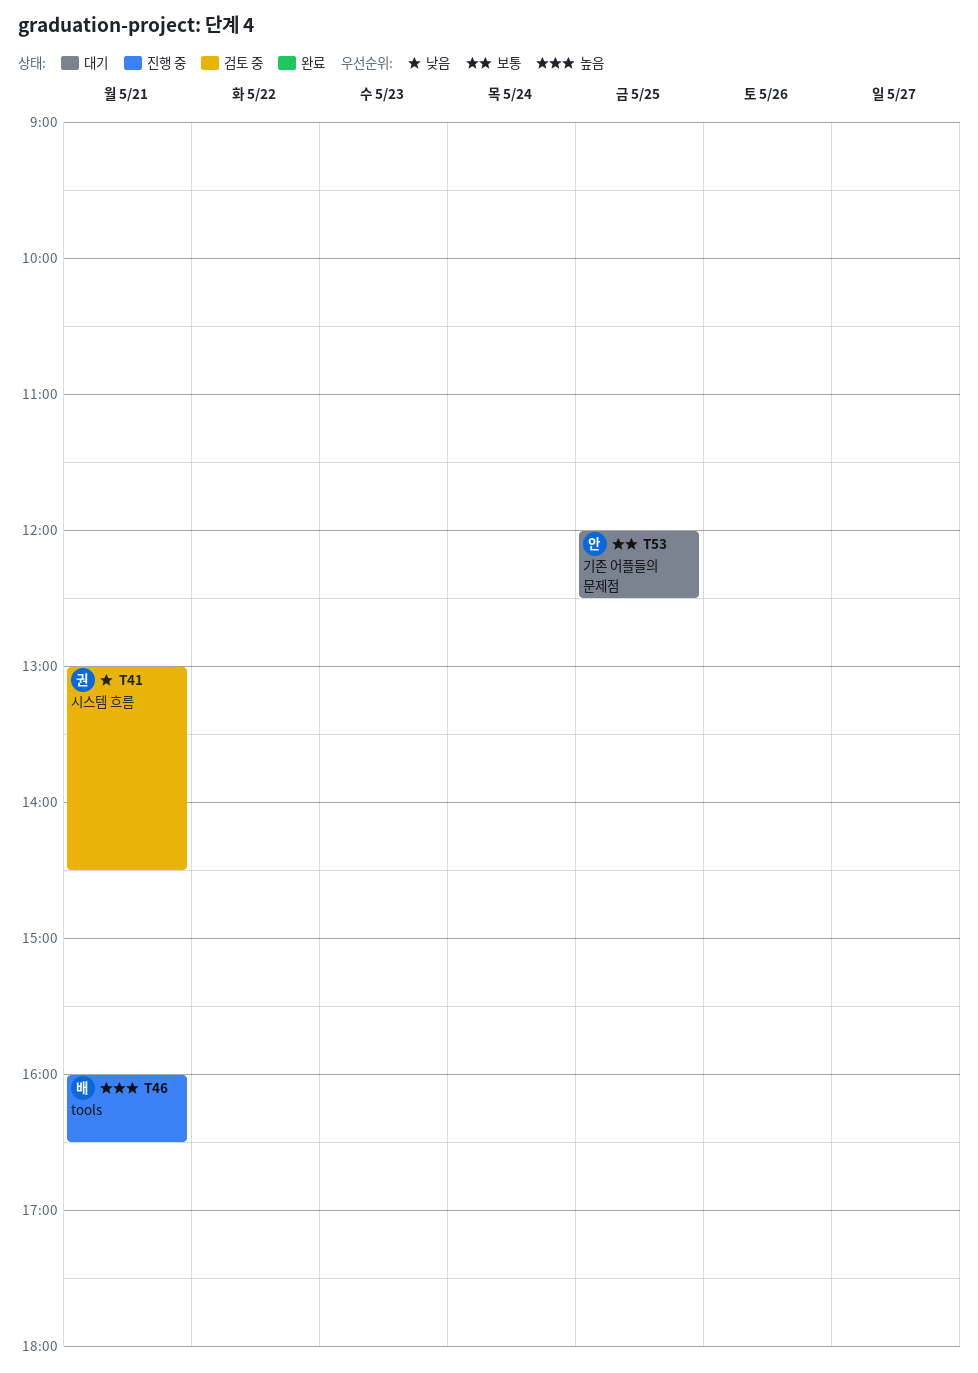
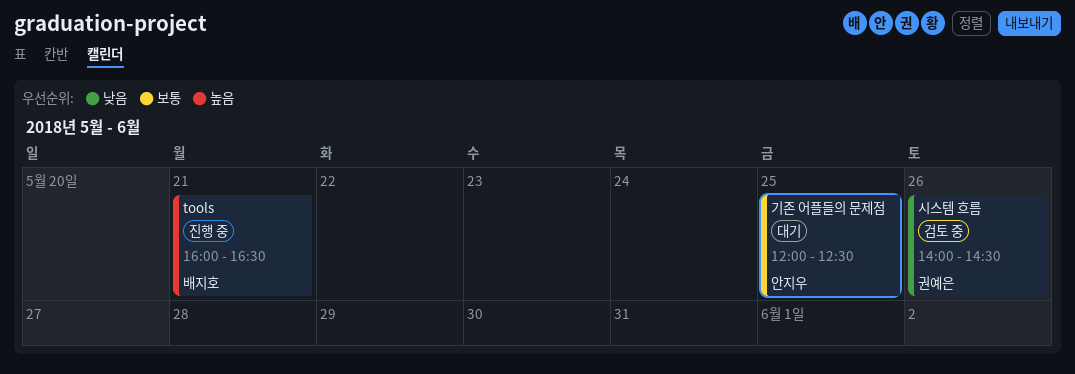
시스템 흐름, day: May 21 -> May 26
시스템 흐름, begins: 13:00 -> 14:00

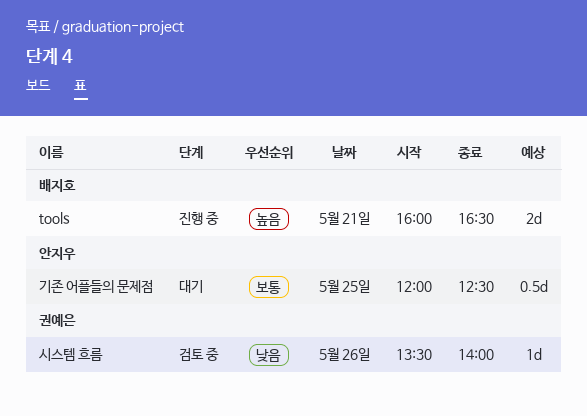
시스템 흐름, begins: 14:00 -> 13:30
시스템 흐름, ends: 14:30 -> 14:00

